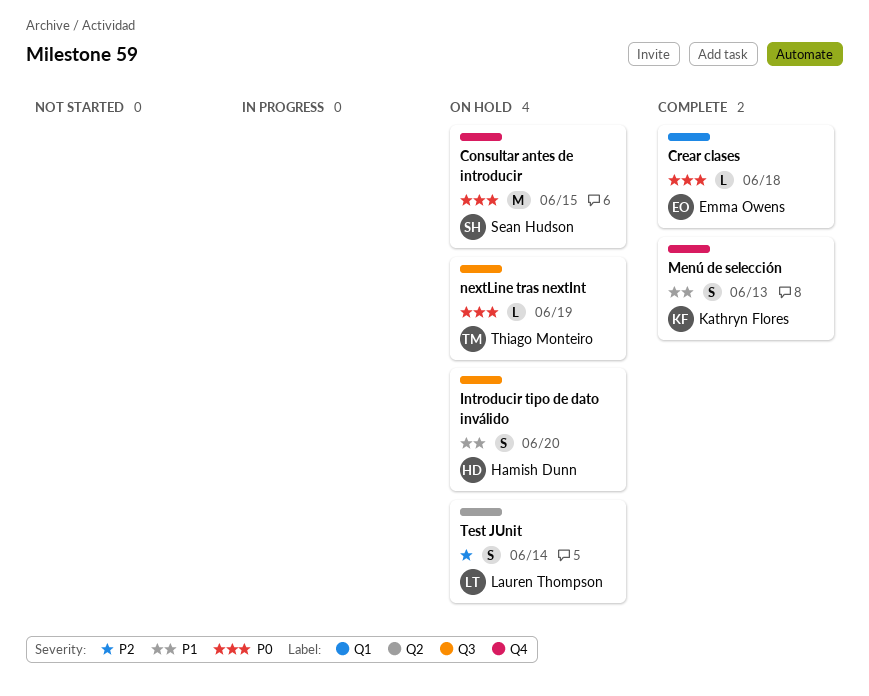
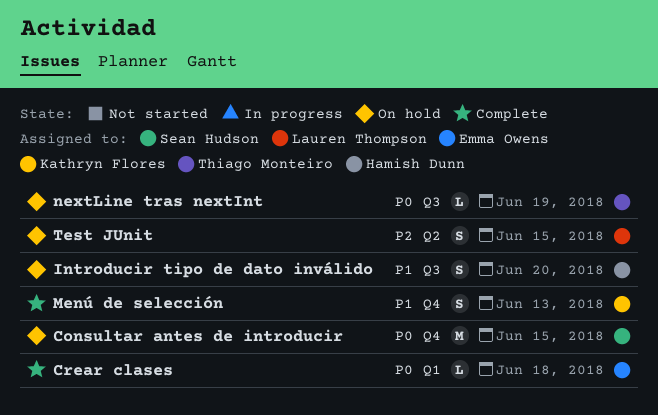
Test JUnit, due: Jun 14 -> Jun 15

